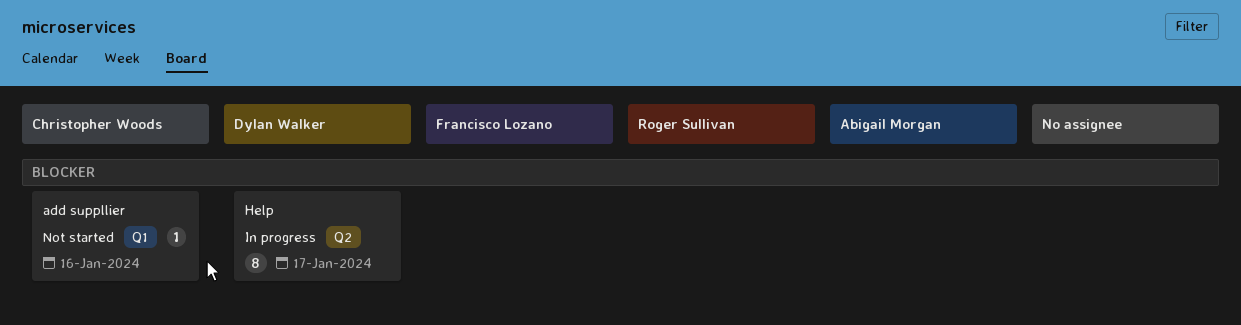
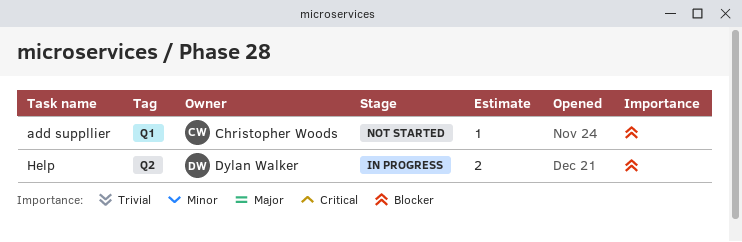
Help, estimate: 8 -> 2

